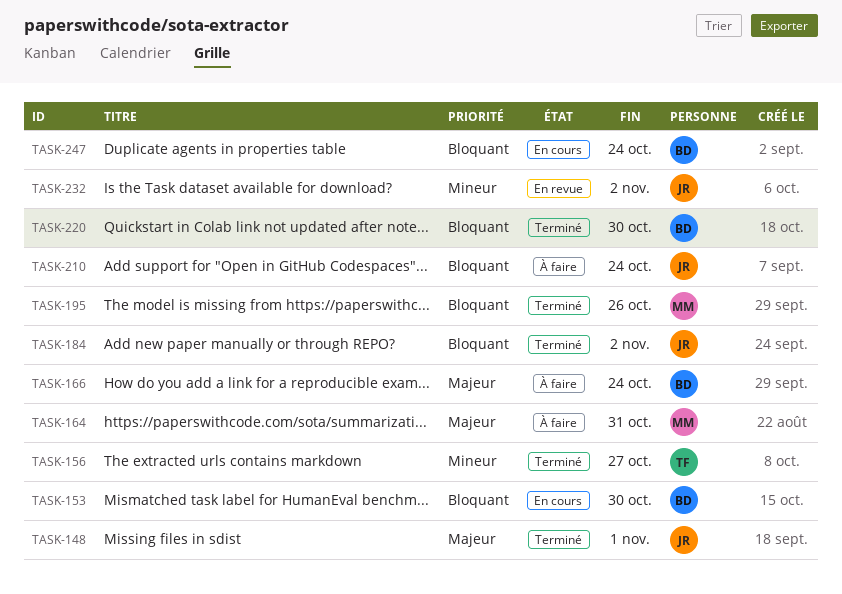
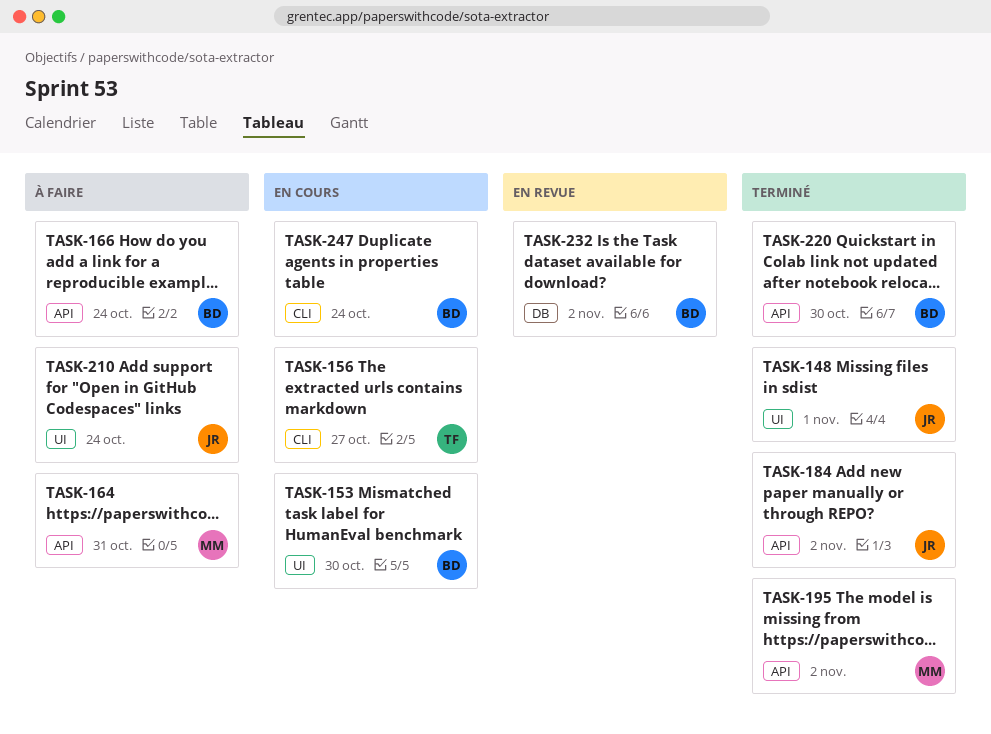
TASK-156, status: Terminé -> En cours
TASK-195, due: Oct 26 -> Nov 2
TASK-232, owner: JR -> BD

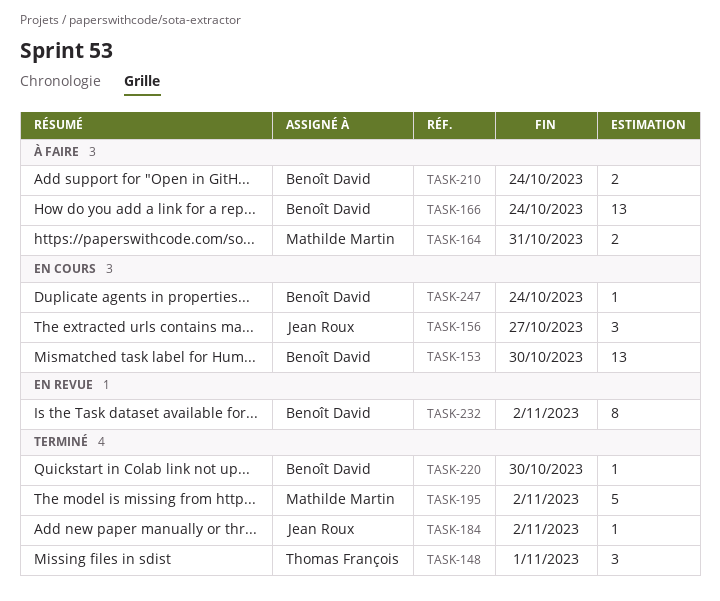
TASK-148, owner: Jean Roux -> Thomas François
TASK-156, owner: Thomas François -> Jean Roux
TASK-210, owner: Jean Roux -> Benoît David

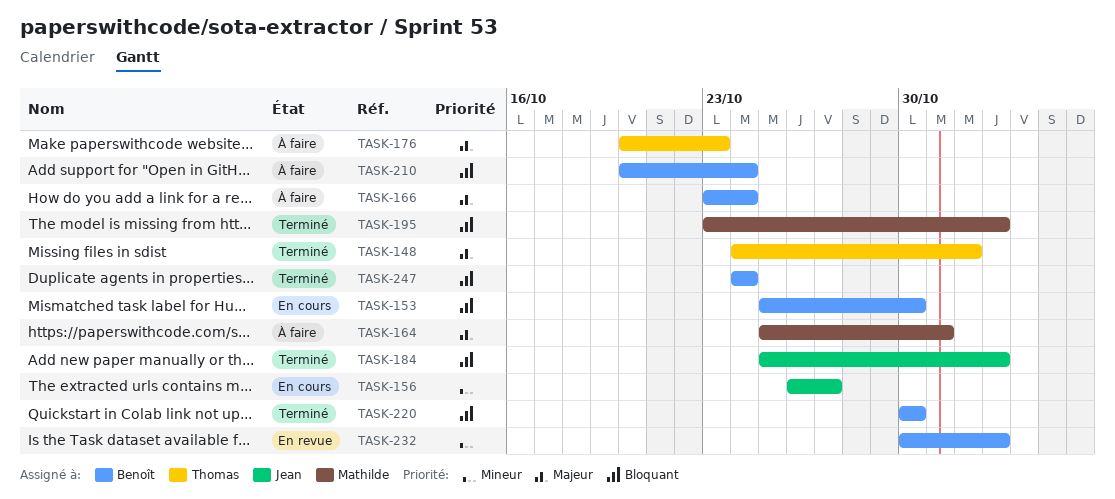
TASK-176: none -> present
TASK-247, status: En cours -> Terminé

